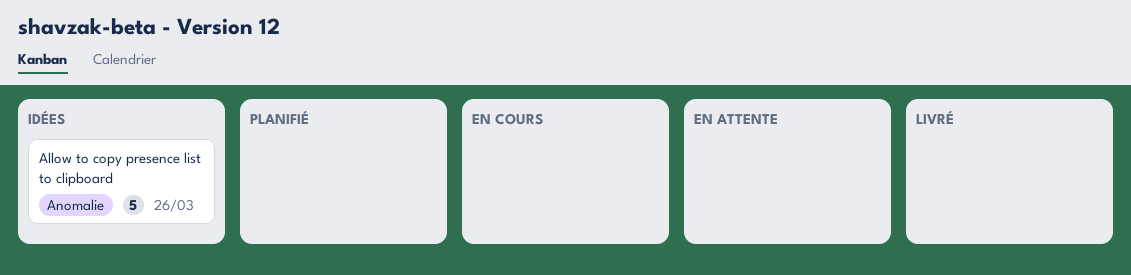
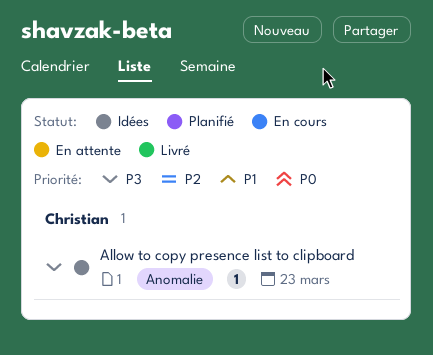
Allow to copy presence list to clipboard, estimate: 5 -> 1
Allow to copy presence list to clipboard, due: Mar 26 -> Mar 23

